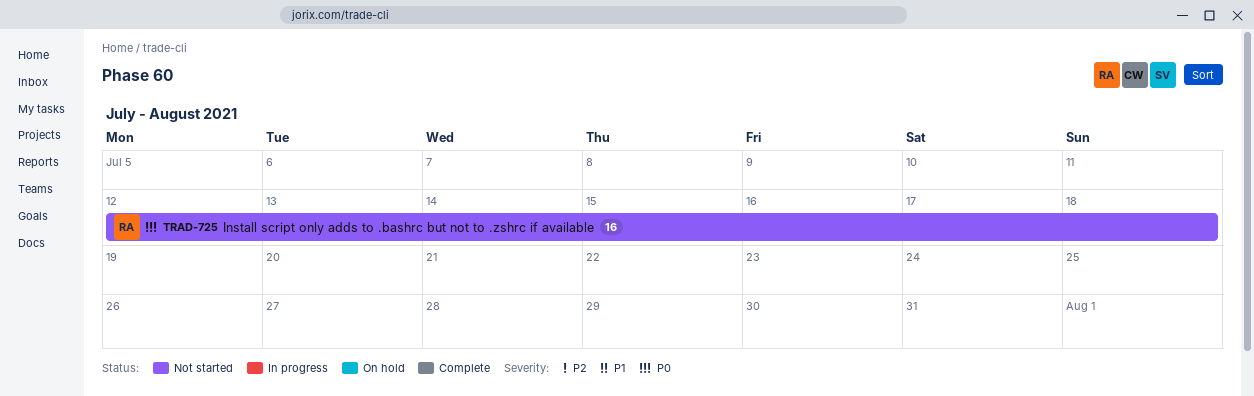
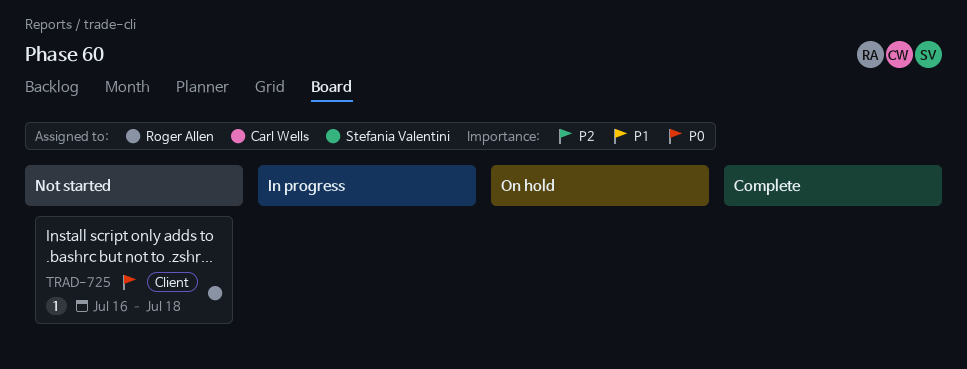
TRAD-725, estimate: 16 -> 1
TRAD-725, start: Jul 12 -> Jul 16

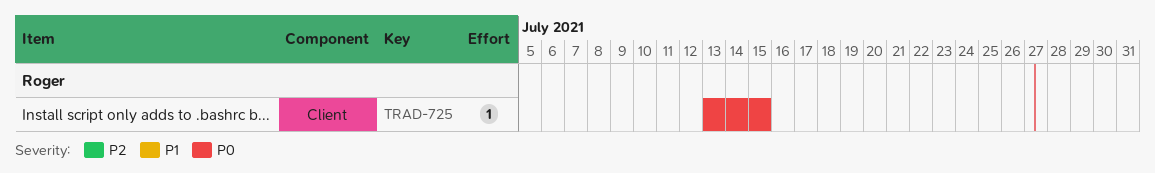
TRAD-725, start: Jul 16 -> Jul 13
TRAD-725, due: Jul 18 -> Jul 15

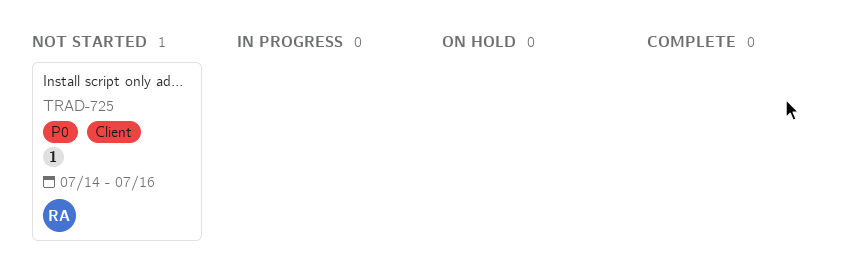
TRAD-725, start: Jul 13 -> Jul 14
TRAD-725, due: Jul 15 -> Jul 16

